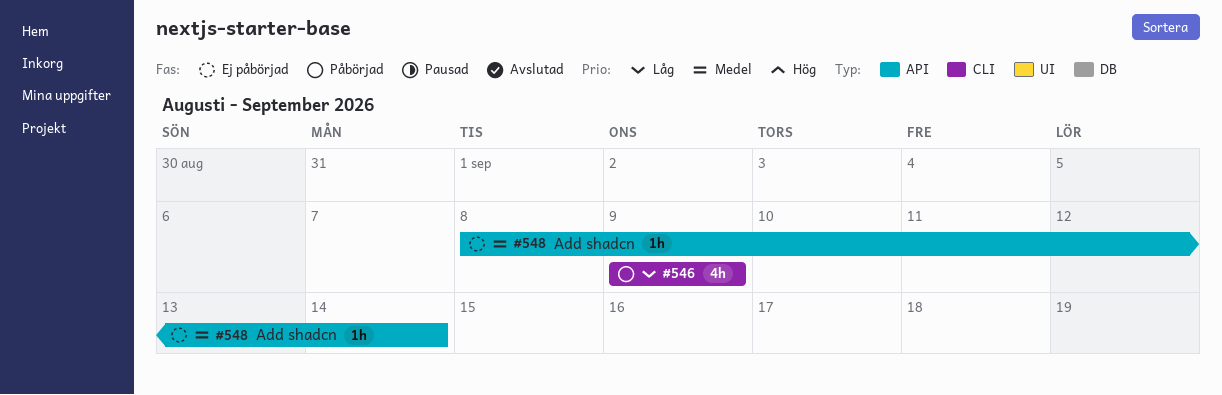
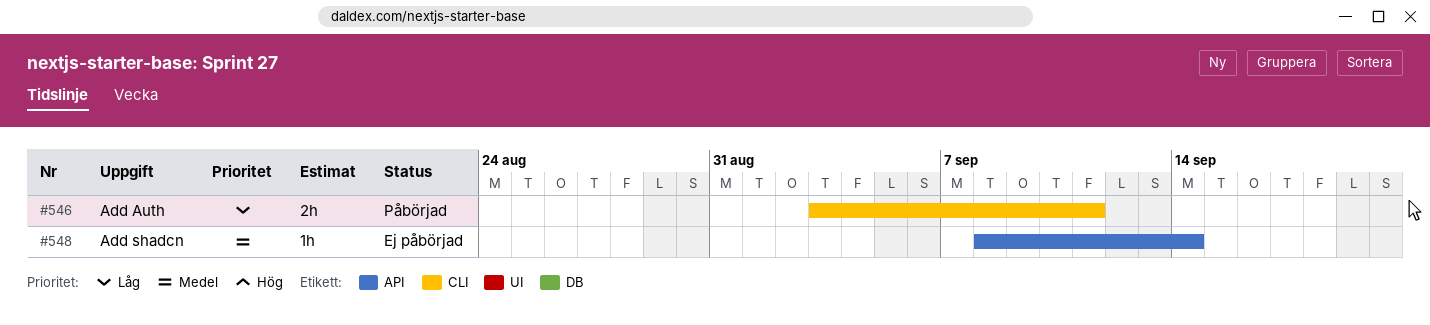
#546, estimate: 4h -> 2h
#546, start: Sep 9 -> Sep 3
#546, due: Sep 9 -> Sep 11

